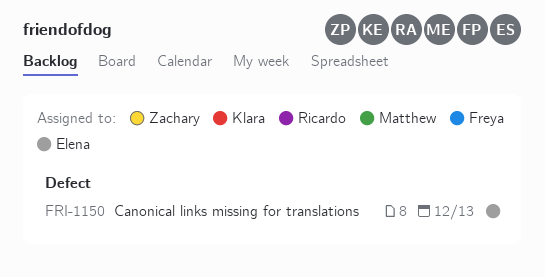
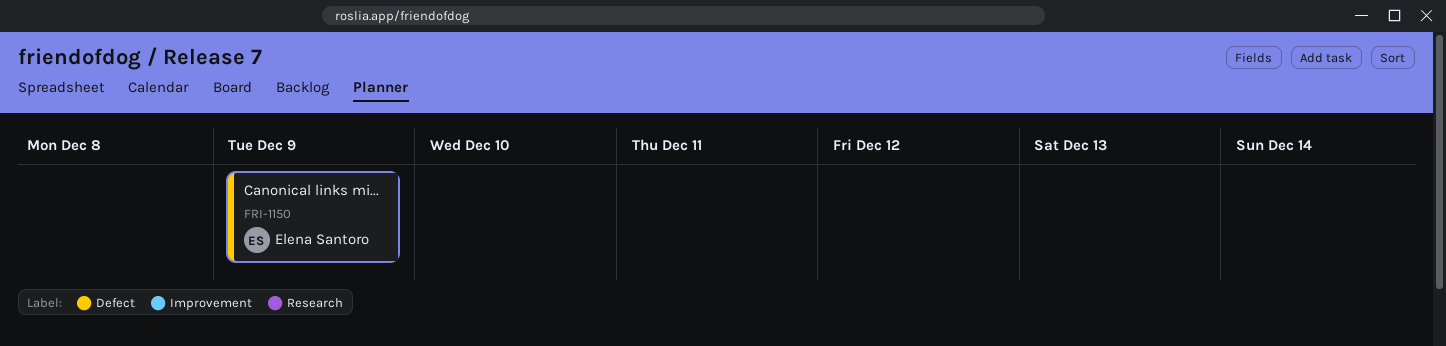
FRI-1150, due: Dec 13 -> Dec 9

